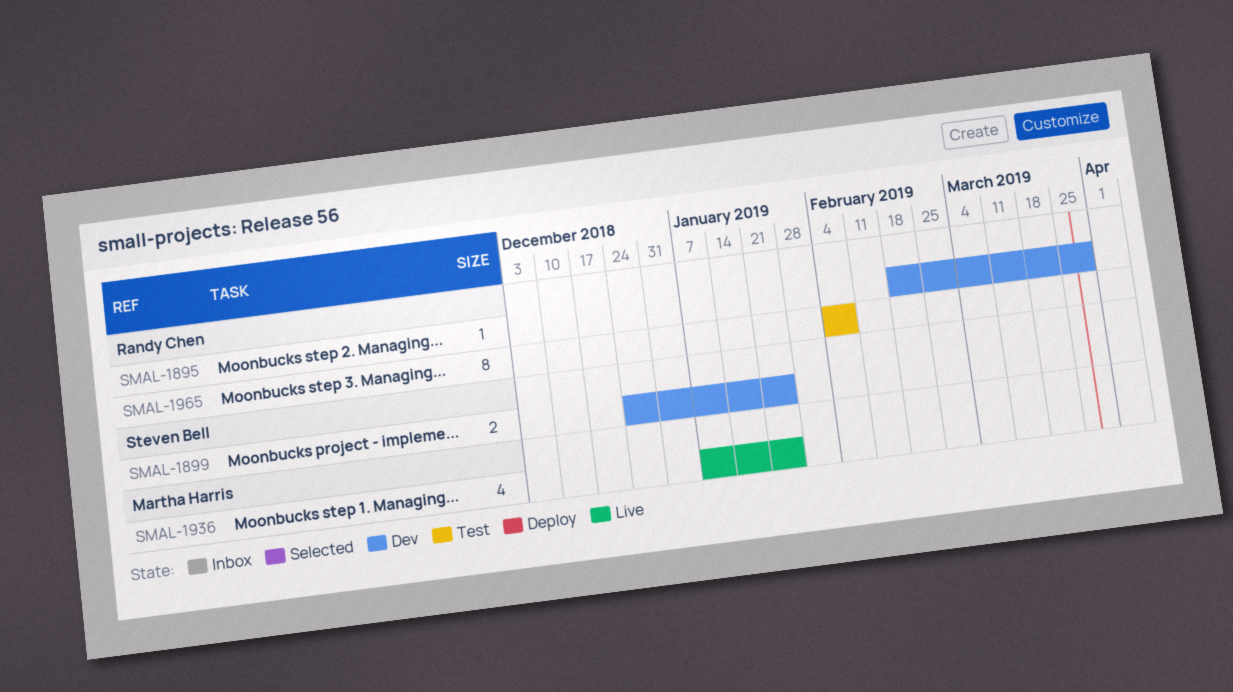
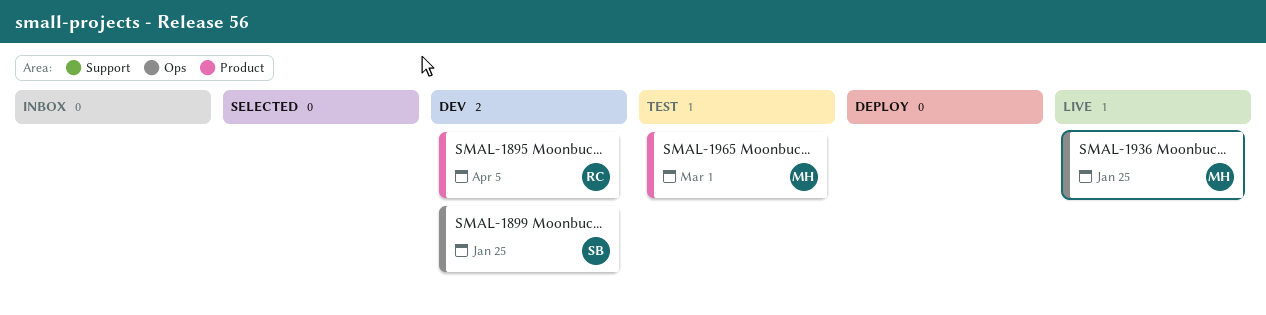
SMAL-1895, due: Mar 29 -> Apr 5
SMAL-1965, owner: Randy Chen -> Martha Harris
SMAL-1965, due: Feb 8 -> Mar 1

